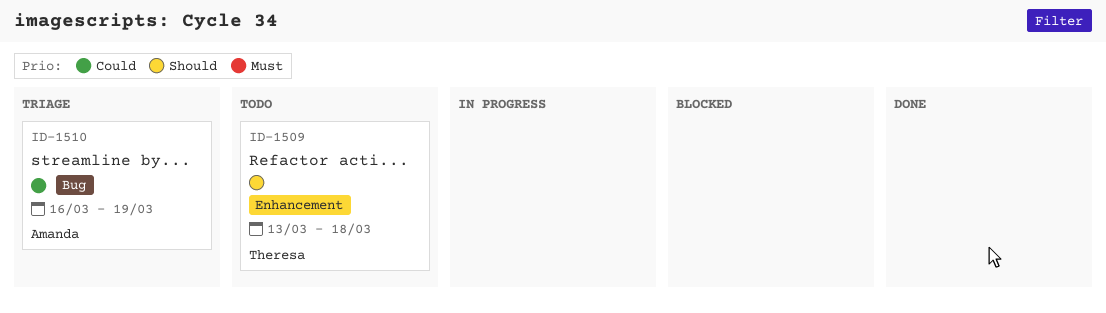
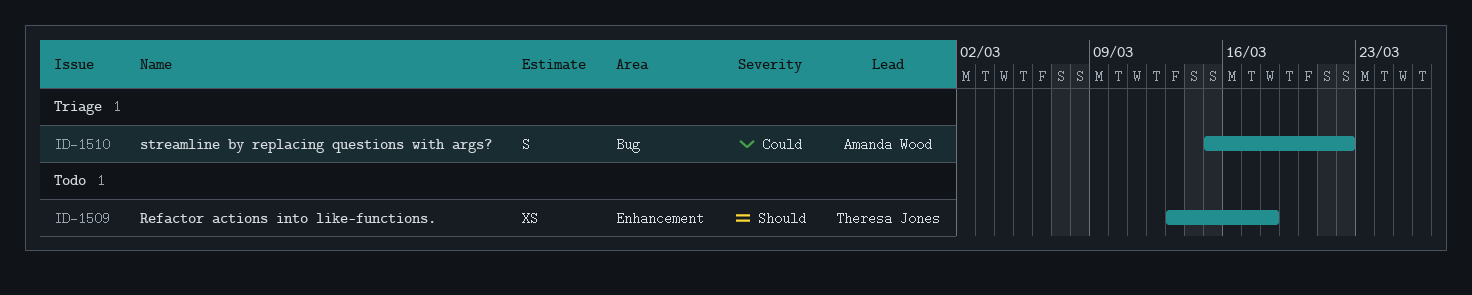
ID-1510, start: Mar 16 -> Mar 15
ID-1510, due: Mar 19 -> Mar 22

